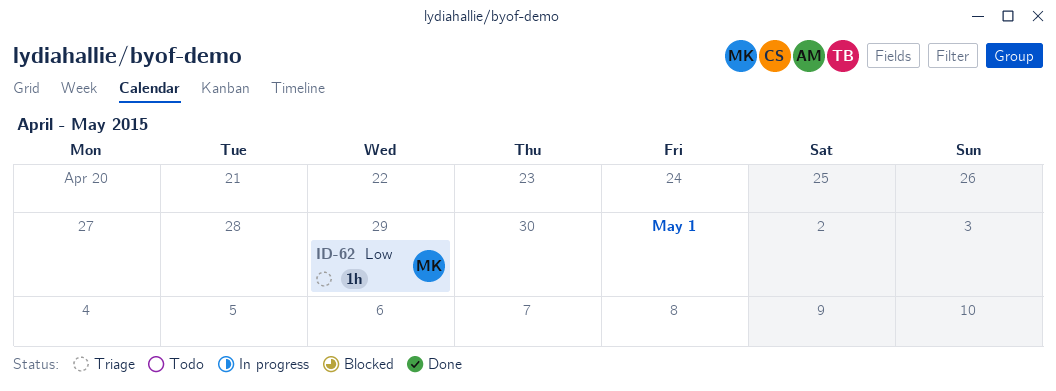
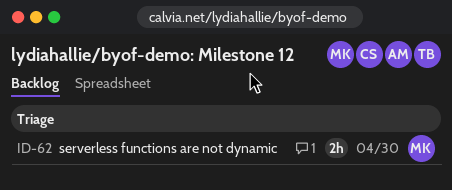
ID-62, estimate: 1h -> 2h
ID-62, due: Apr 29 -> Apr 30

